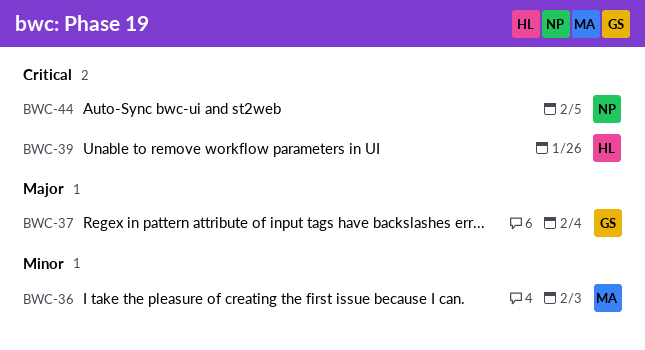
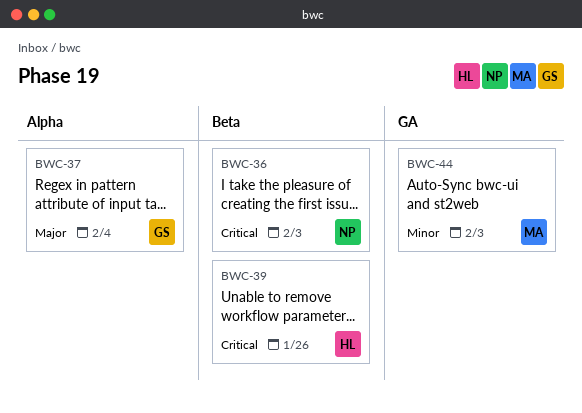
BWC-36, owner: MA -> NP
BWC-36, priority: Minor -> Critical
BWC-44, owner: NP -> MA
BWC-44, priority: Critical -> Minor
BWC-44, due: Feb 5 -> Feb 3

